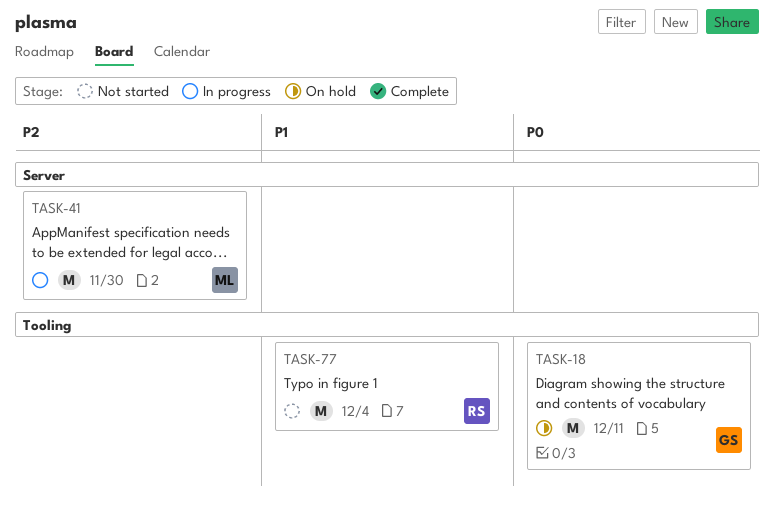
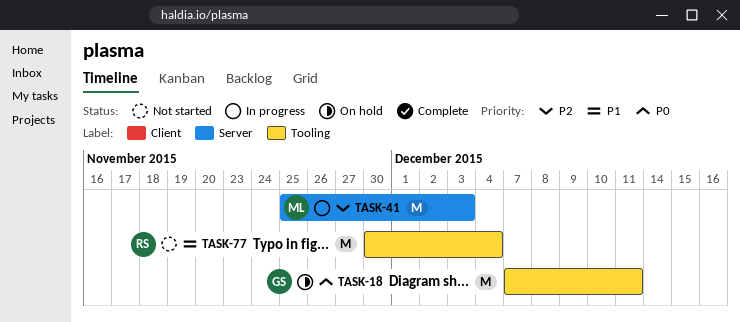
TASK-41, due: Nov 30 -> Dec 3

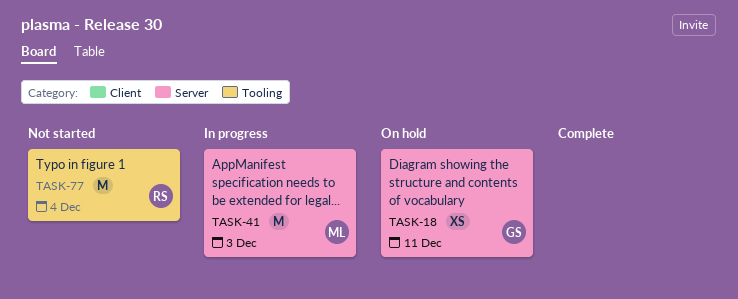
TASK-18, label: Tooling -> Server
TASK-18, estimate: M -> XS

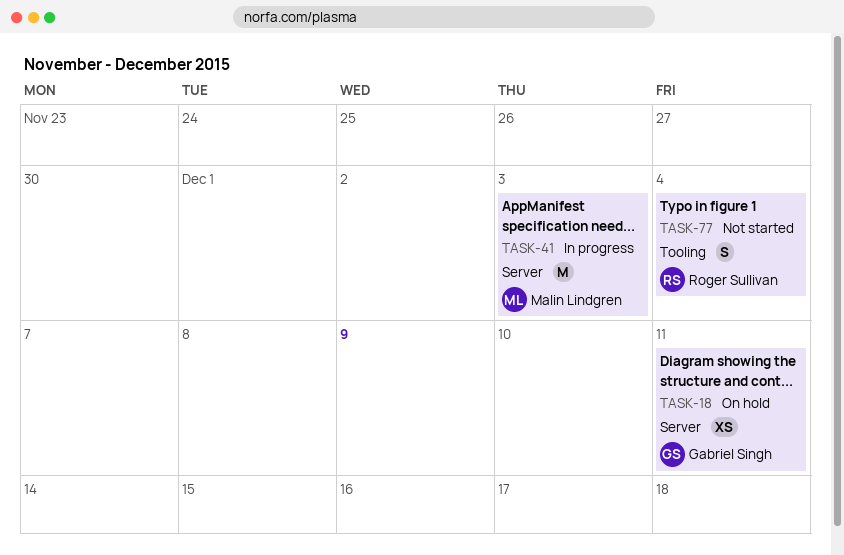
TASK-77, estimate: M -> S

